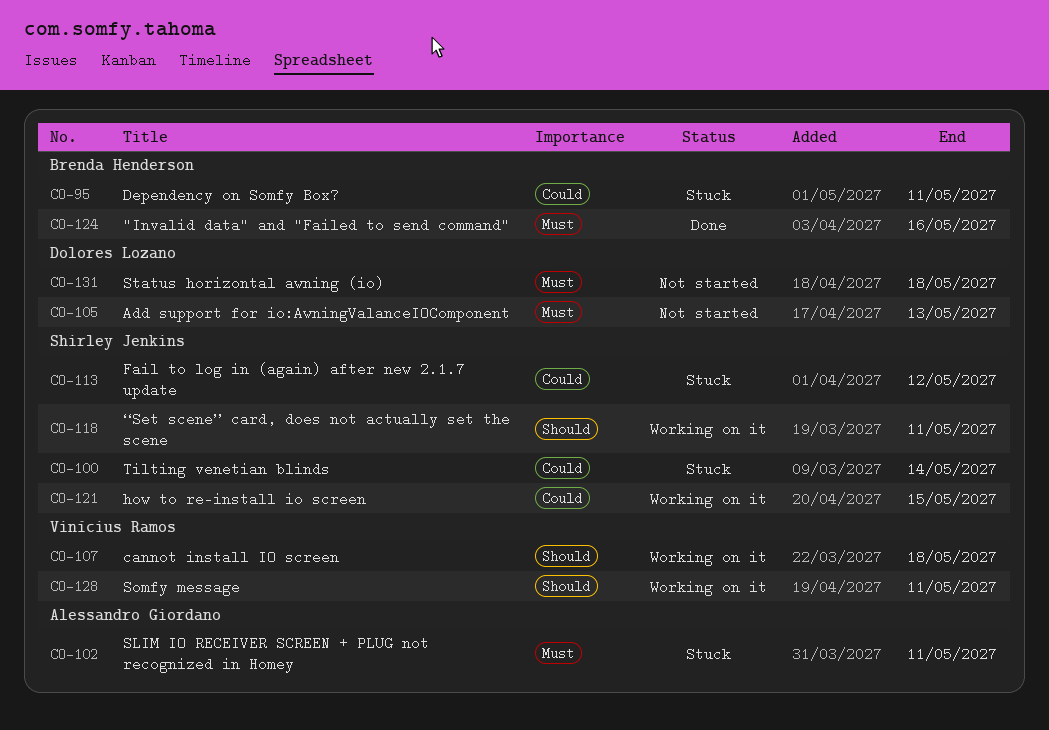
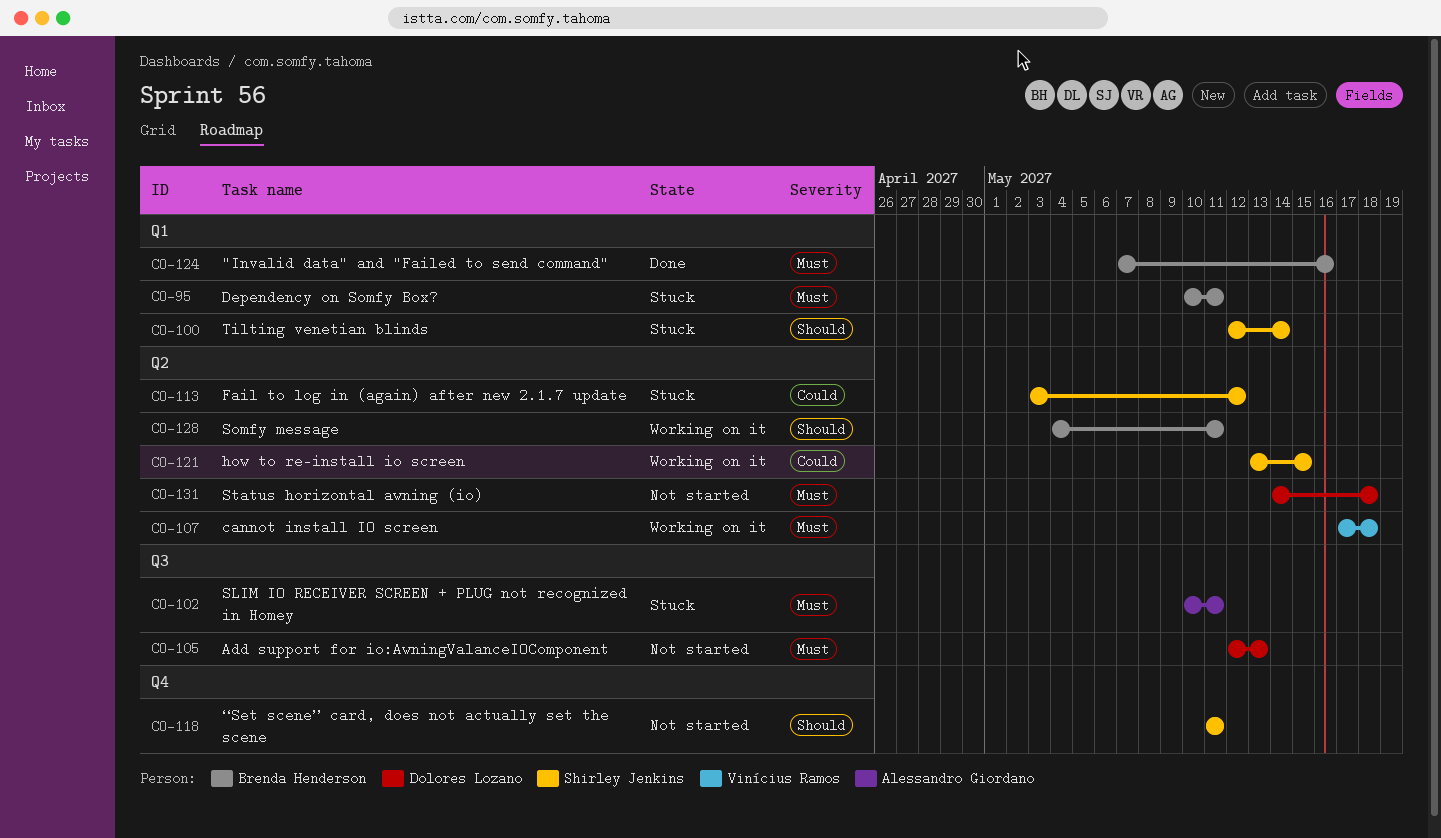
CO-95, priority: Could -> Must
CO-100, priority: Could -> Should
CO-107, priority: Should -> Must
CO-118, status: Working on it -> Not started
CO-128, owner: Vinícius Ramos -> Brenda Henderson

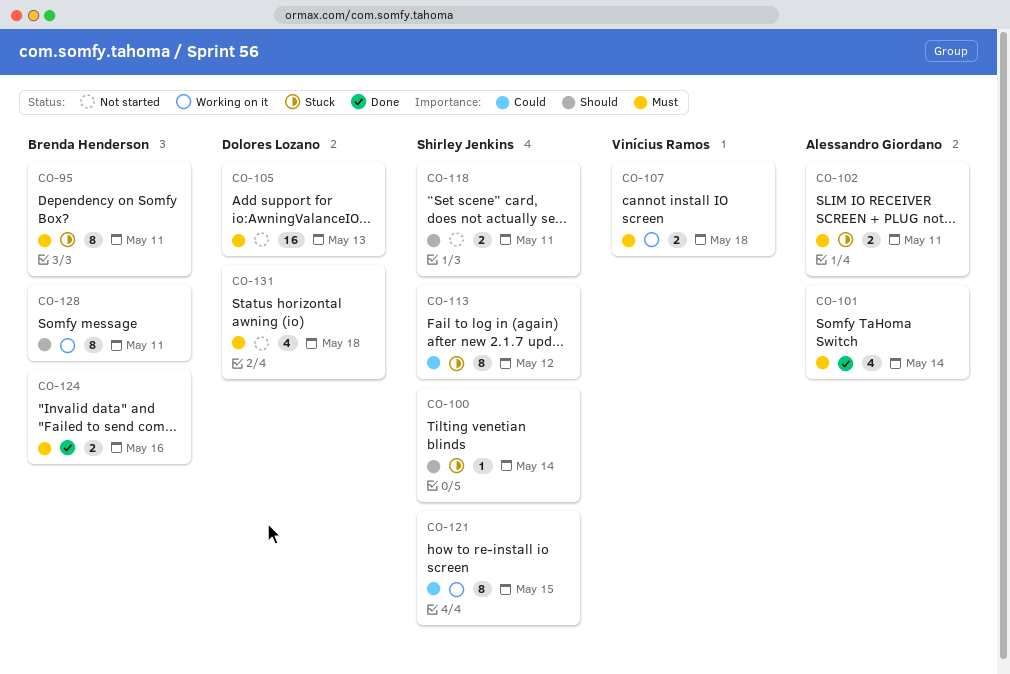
CO-101: none -> present

